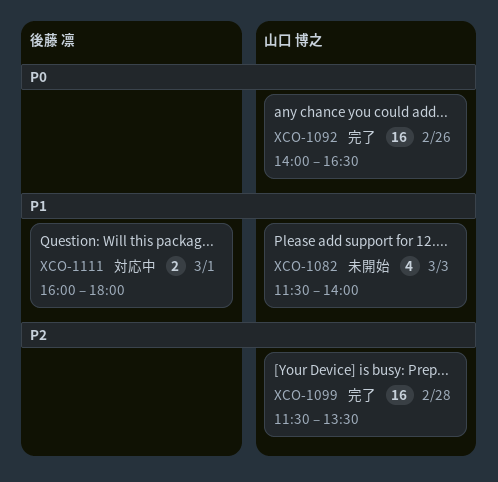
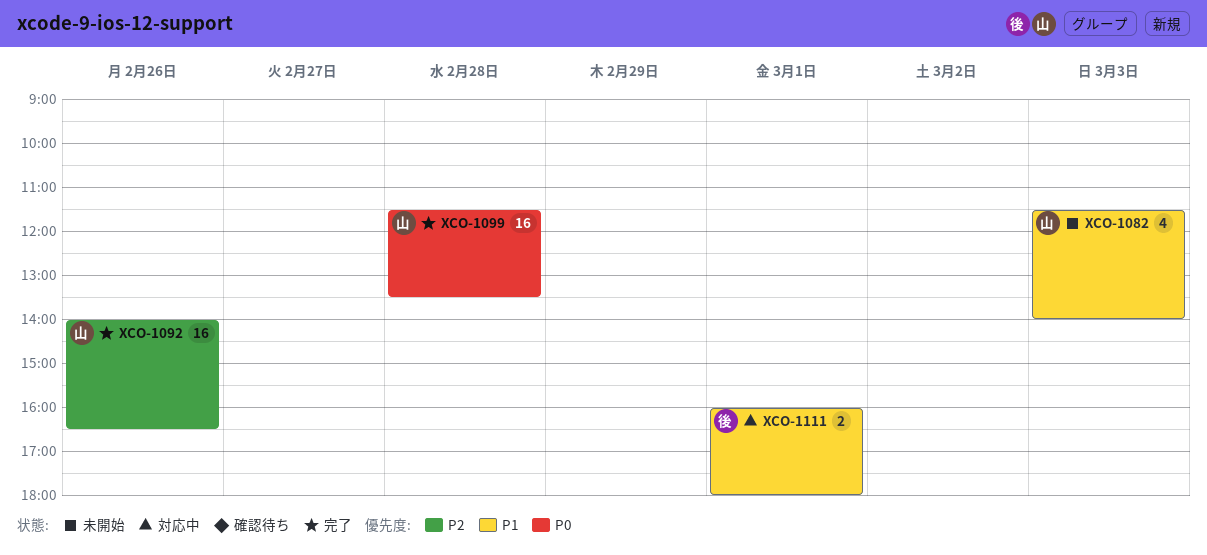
XCO-1092, priority: P0 -> P2
XCO-1099, priority: P2 -> P0

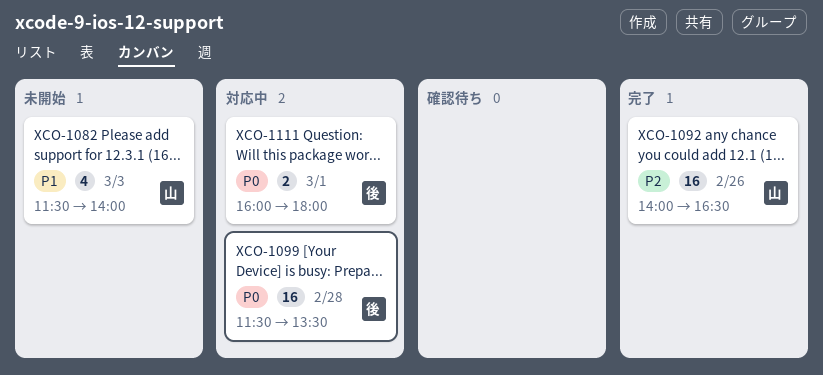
XCO-1099, status: 完了 -> 対応中
XCO-1099, owner: 山 -> 後
XCO-1111, priority: P1 -> P0

